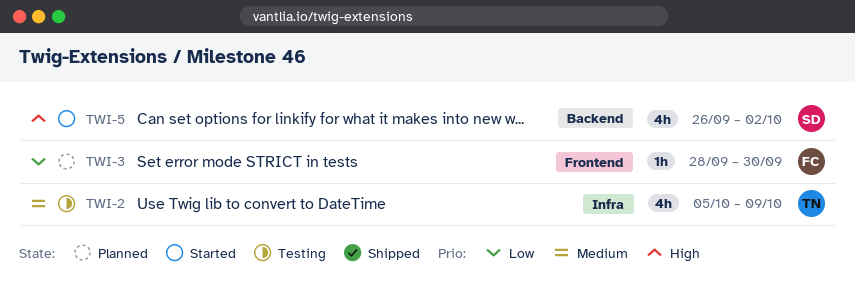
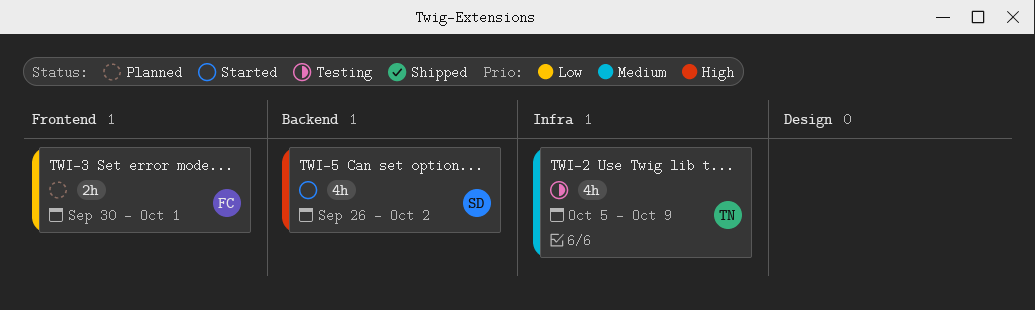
TWI-3, estimate: 1h -> 2h
TWI-3, start: Sep 28 -> Sep 30
TWI-3, due: Sep 30 -> Oct 1

